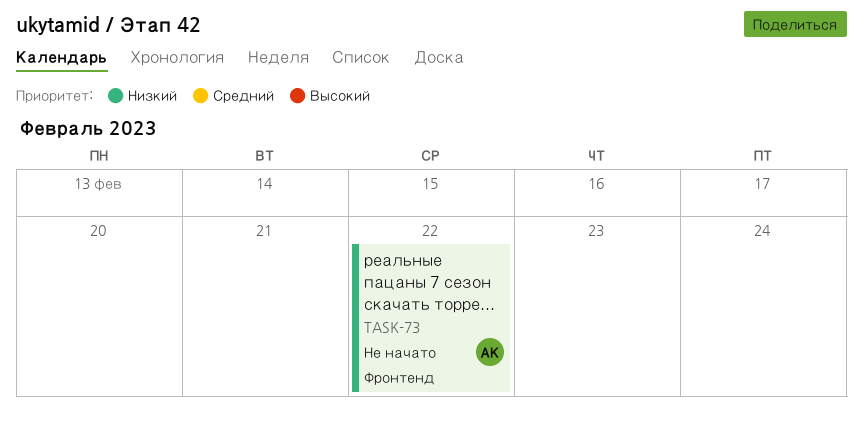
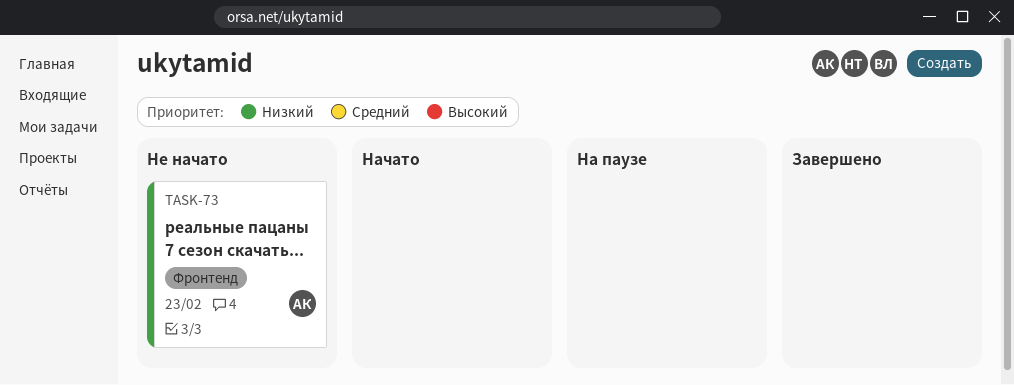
TASK-73, due: Feb 22 -> Feb 23

